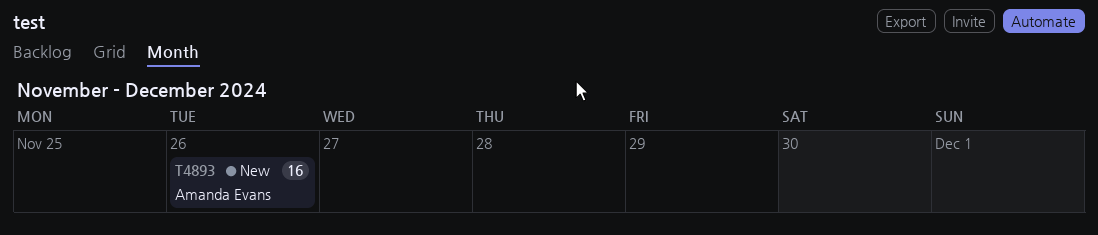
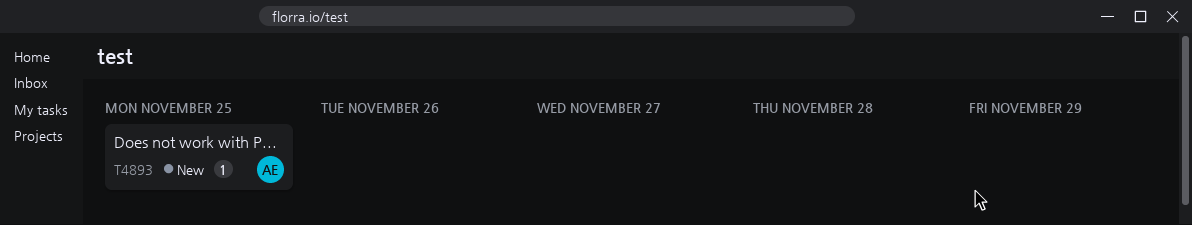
T4893, estimate: 16 -> 1
T4893, due: Nov 26 -> Nov 25

